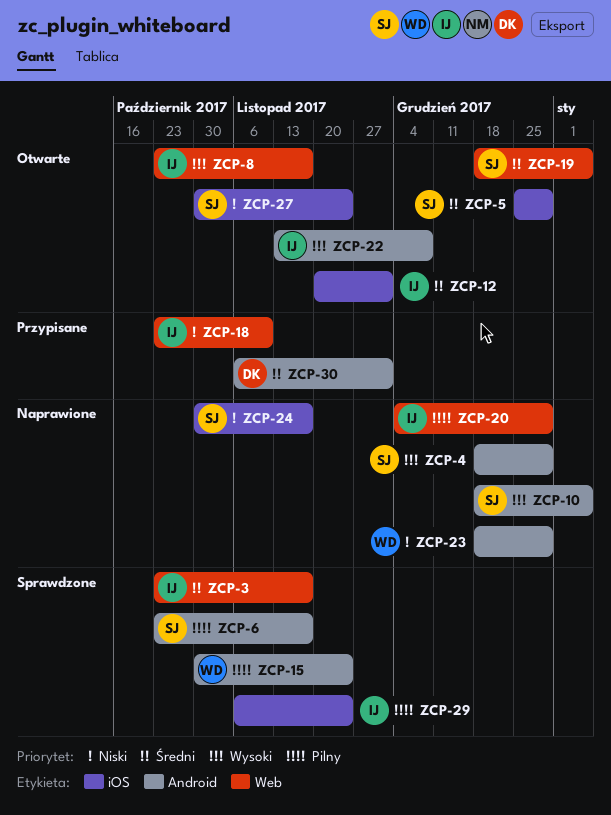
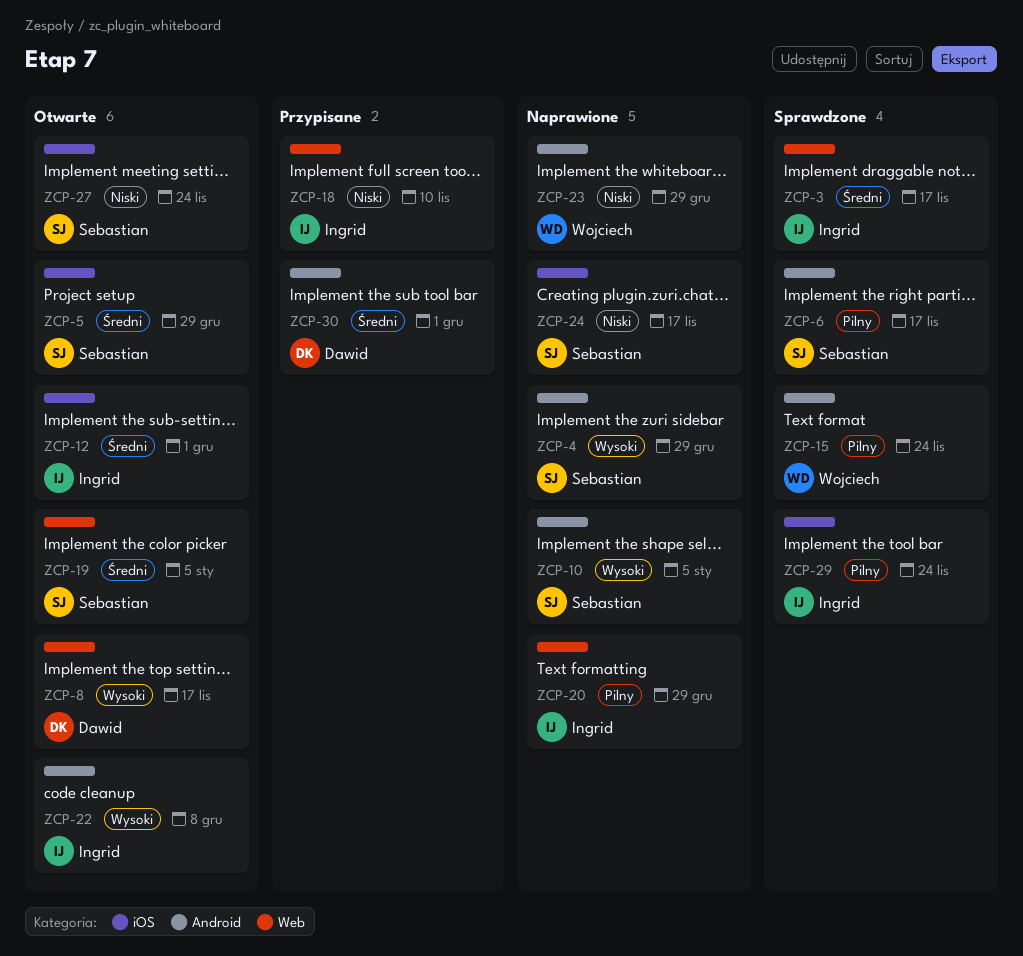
ZCP-8, owner: Ingrid -> Dawid

